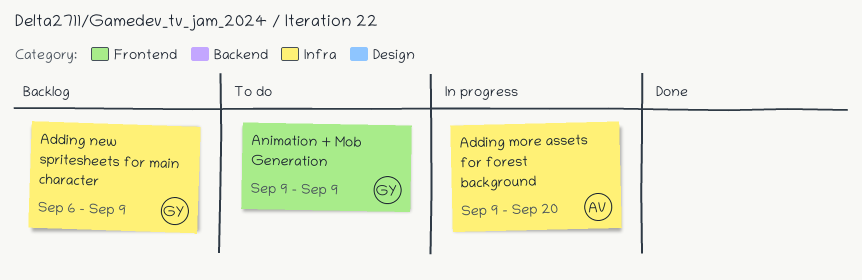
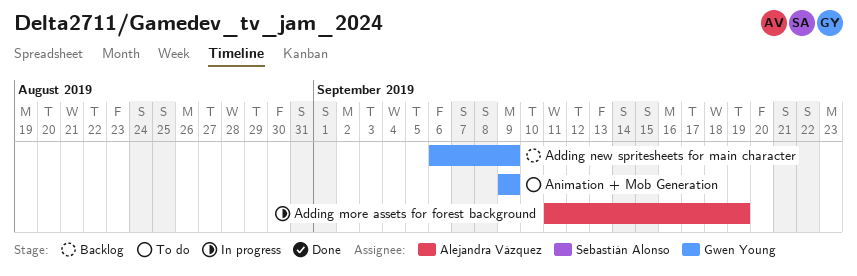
Adding more assets for forest background, start: Sep 9 -> Sep 11
Adding more assets for forest background, due: Sep 20 -> Sep 19

